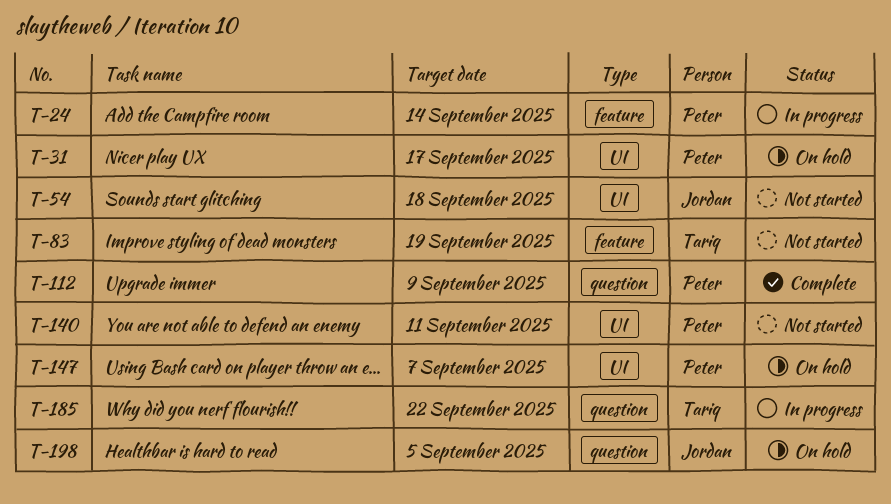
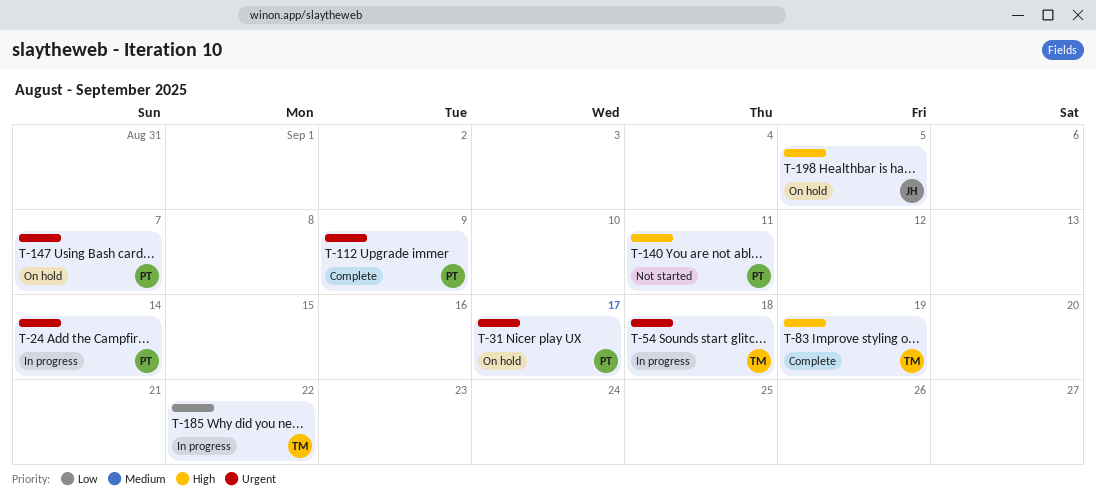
T-54, status: Not started -> In progress
T-54, owner: Jordan -> Tariq
T-83, status: Not started -> Complete

